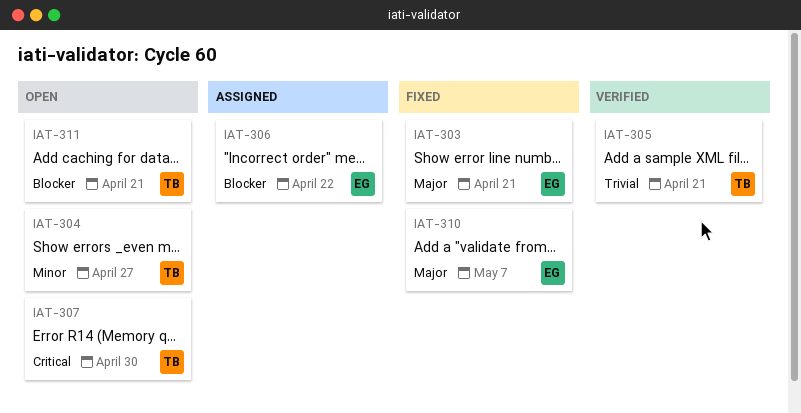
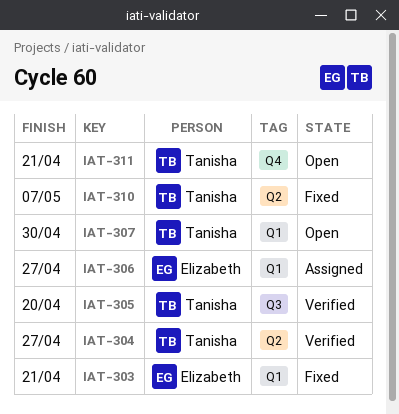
IAT-304, status: Open -> Verified
IAT-305, due: Apr 21 -> Apr 20
IAT-306, due: Apr 22 -> Apr 27
IAT-310, owner: Elizabeth -> Tanisha

